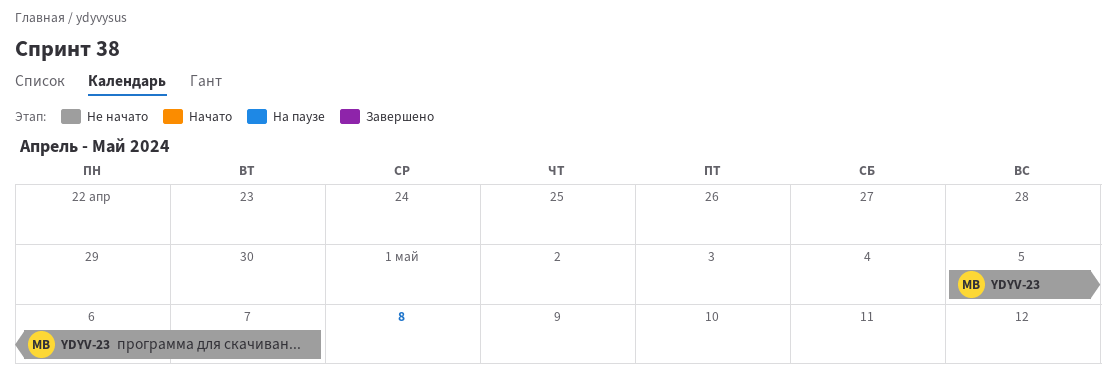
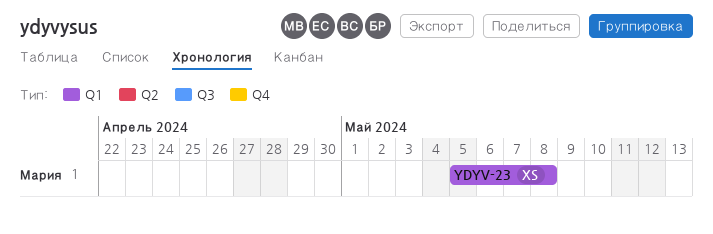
YDYV-23, due: May 7 -> May 8

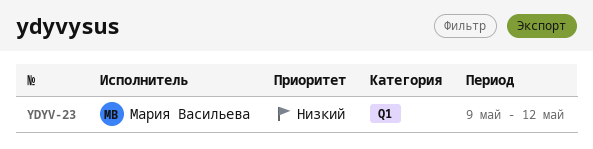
YDYV-23, start: May 5 -> May 9
YDYV-23, due: May 8 -> May 12

